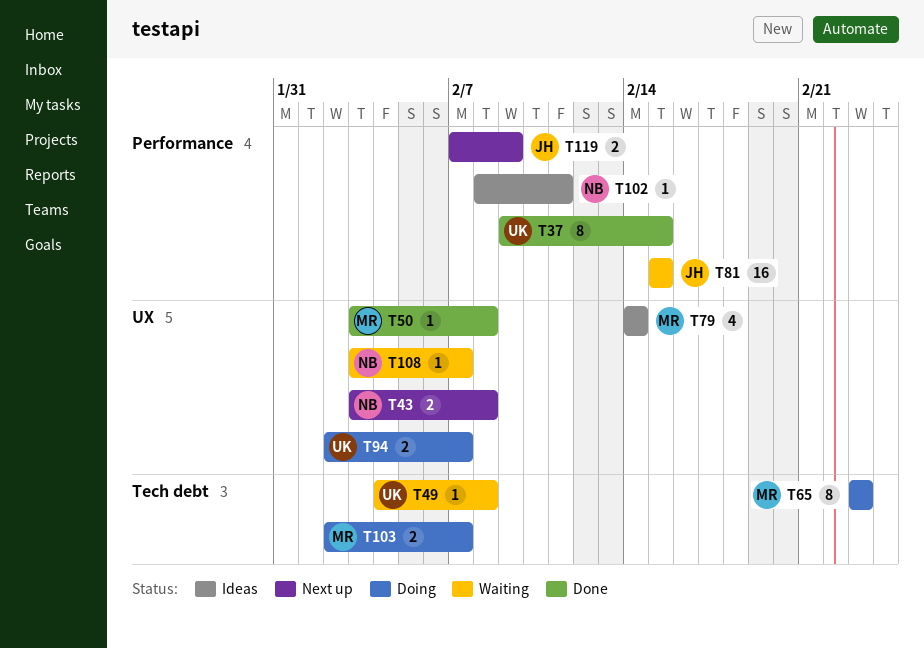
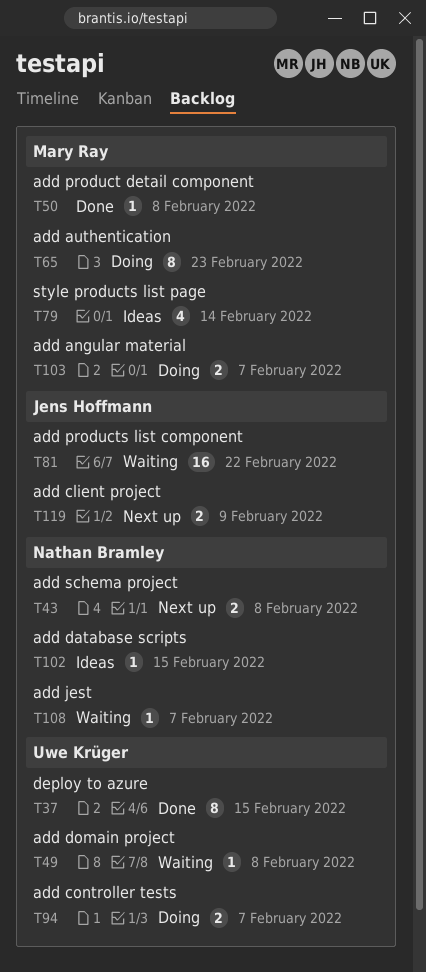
T81, due: Feb 15 -> Feb 22
T102, due: Feb 11 -> Feb 15

